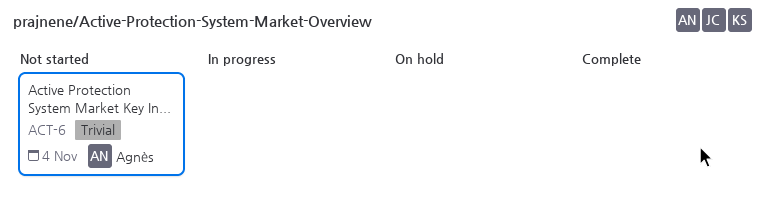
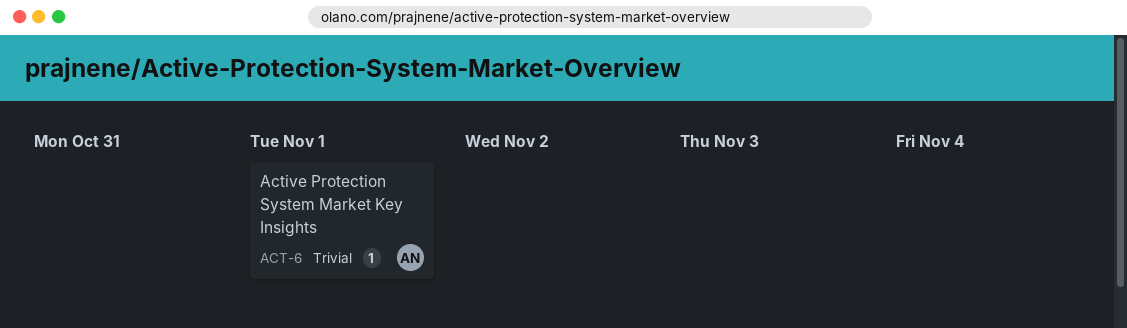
ACT-6, due: Nov 4 -> Nov 1

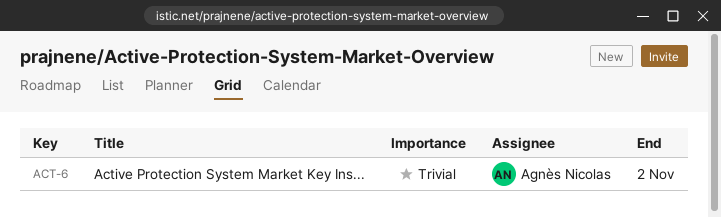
ACT-6, due: Nov 1 -> Nov 2

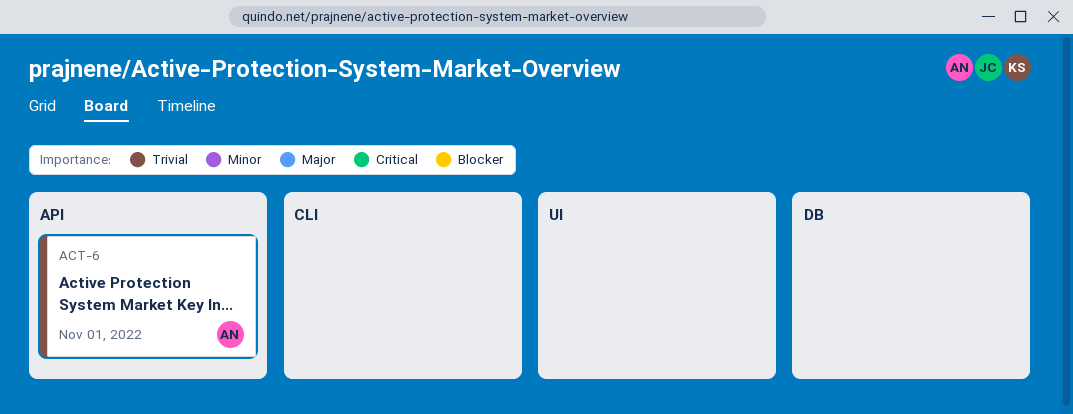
ACT-6, due: Nov 2 -> Nov 1

